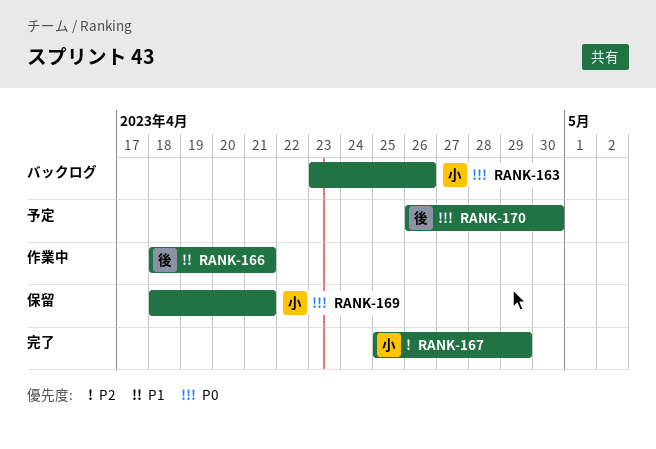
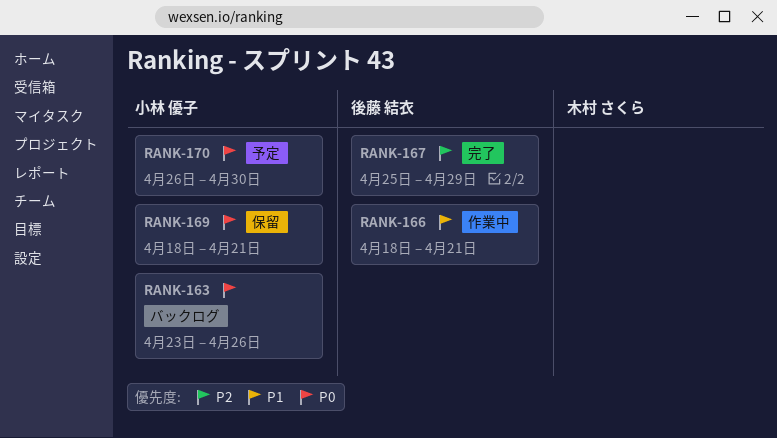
RANK-167, owner: 小林 優子 -> 後藤 結衣
RANK-170, owner: 後藤 結衣 -> 小林 優子

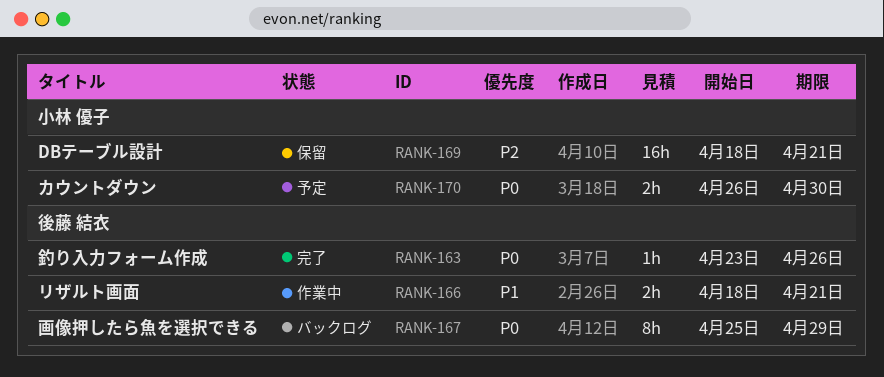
RANK-163, status: バックログ -> 完了
RANK-163, owner: 小林 優子 -> 後藤 結衣
RANK-167, status: 完了 -> バックログ
RANK-167, priority: P2 -> P0
RANK-169, priority: P0 -> P2

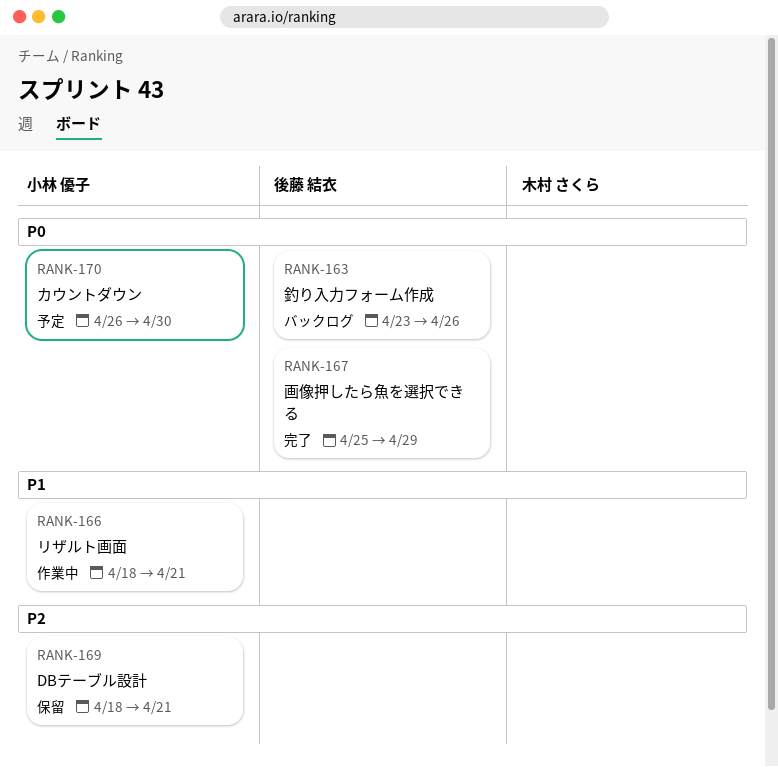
RANK-163, status: 完了 -> バックログ
RANK-166, owner: 後藤 結衣 -> 小林 優子
RANK-167, status: バックログ -> 完了

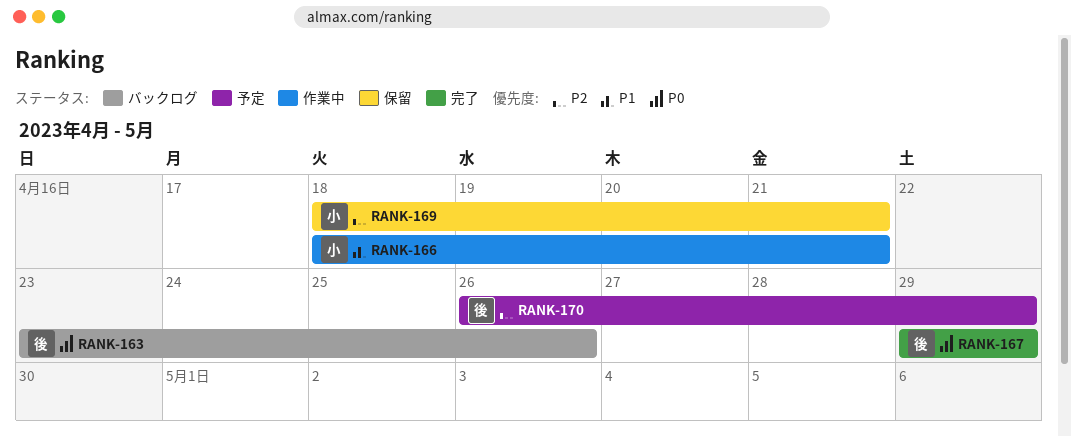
RANK-167, start: Apr 25 -> Apr 29
RANK-170, owner: 小林 優子 -> 後藤 結衣
RANK-170, priority: P0 -> P2
RANK-170, due: Apr 30 -> Apr 29

